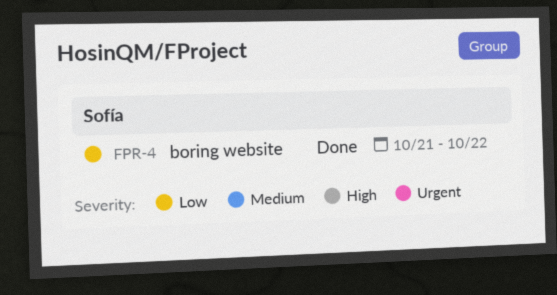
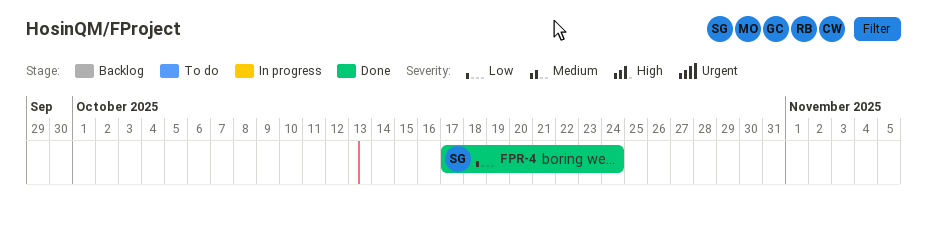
FPR-4, start: Oct 21 -> Oct 17
FPR-4, due: Oct 22 -> Oct 24

